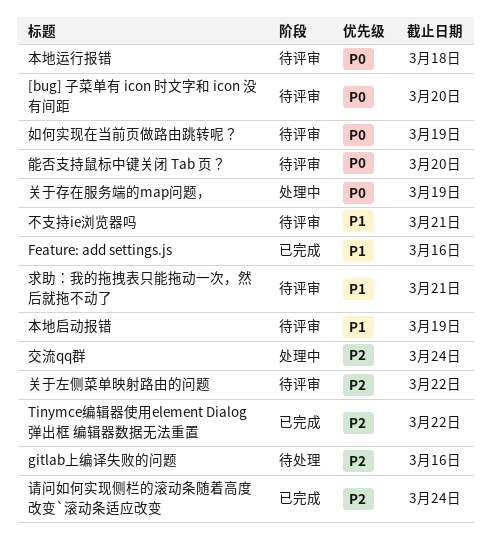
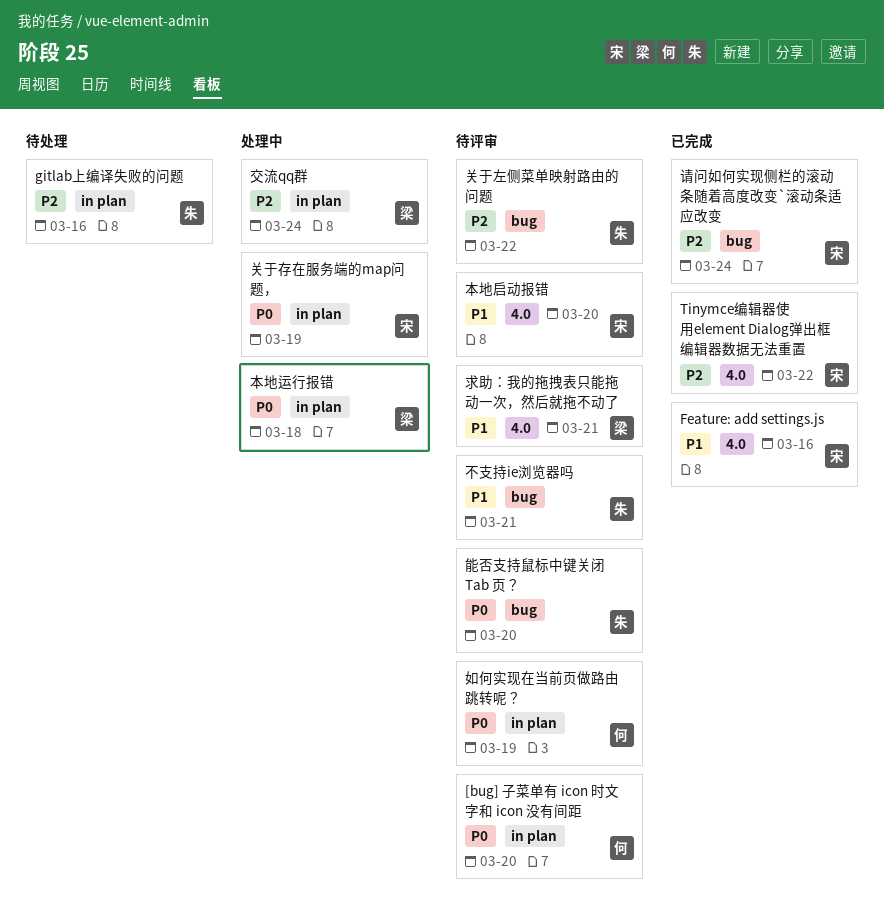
本地启动报错, due: Mar 19 -> Mar 20
本地运行报错, status: 待评审 -> 处理中

